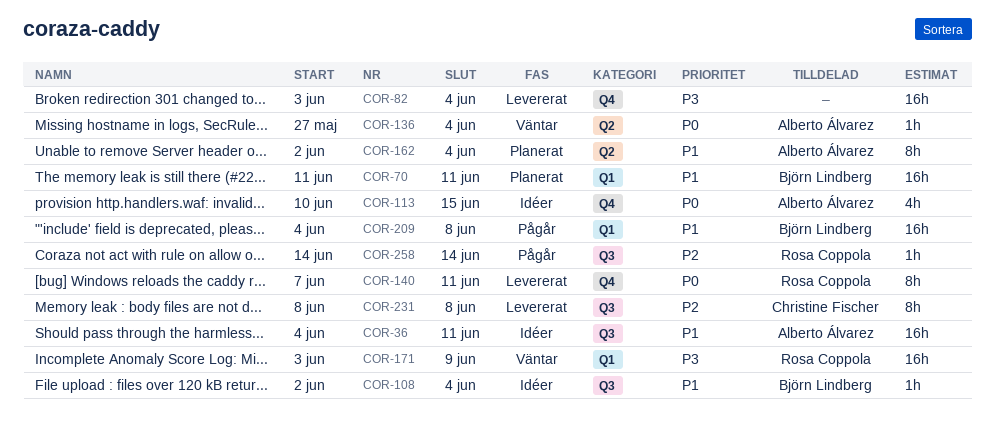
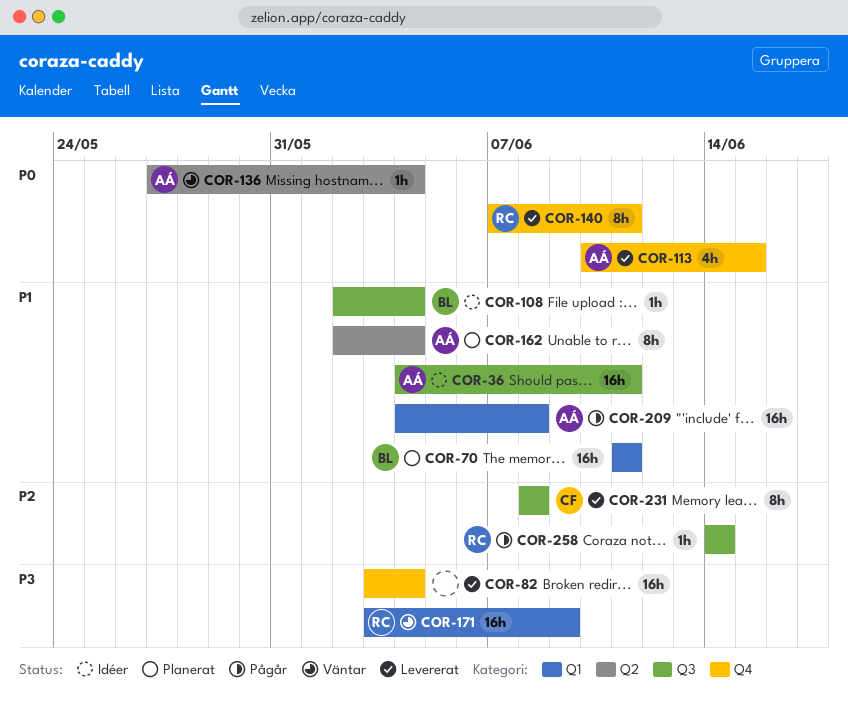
COR-113, status: Idéer -> Levererat
COR-209, owner: Björn Lindberg -> Alberto Álvarez

